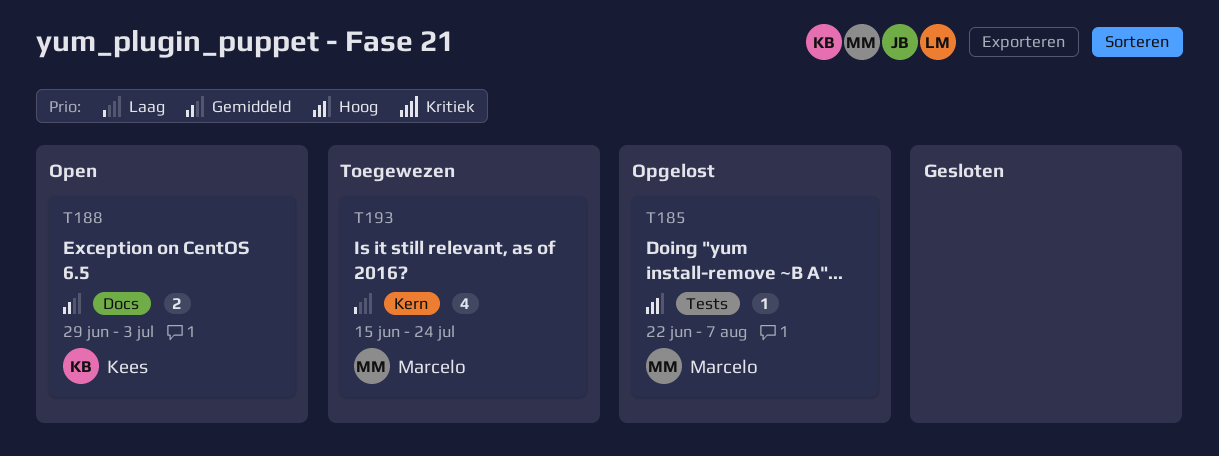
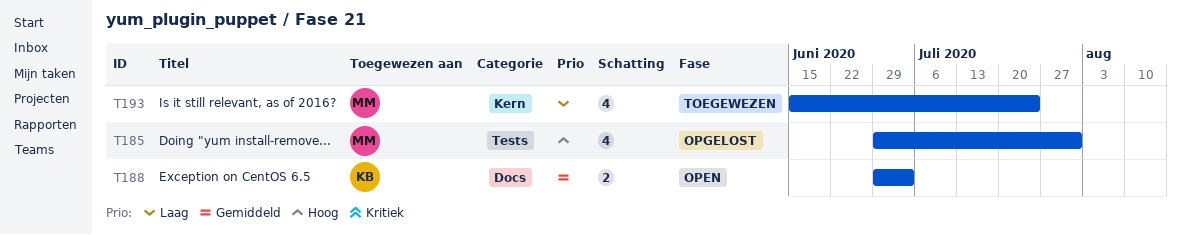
T185, estimate: 1 -> 4
T185, start: Jun 22 -> Jun 29
T185, due: Aug 7 -> Jul 31

